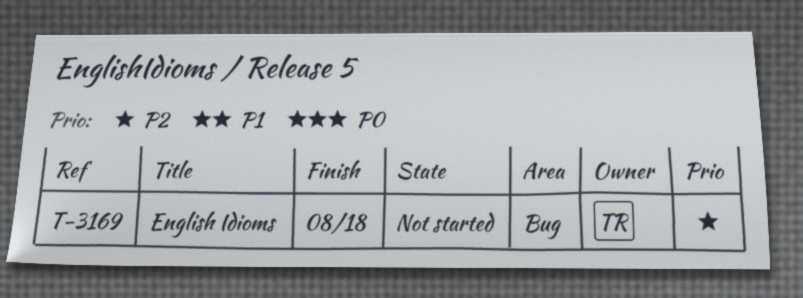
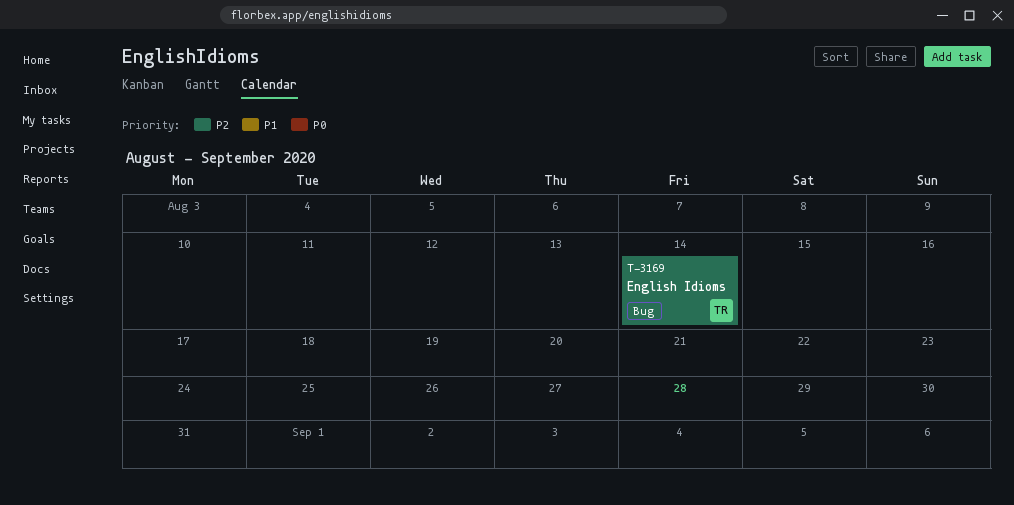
T-3169, due: Aug 18 -> Aug 14

